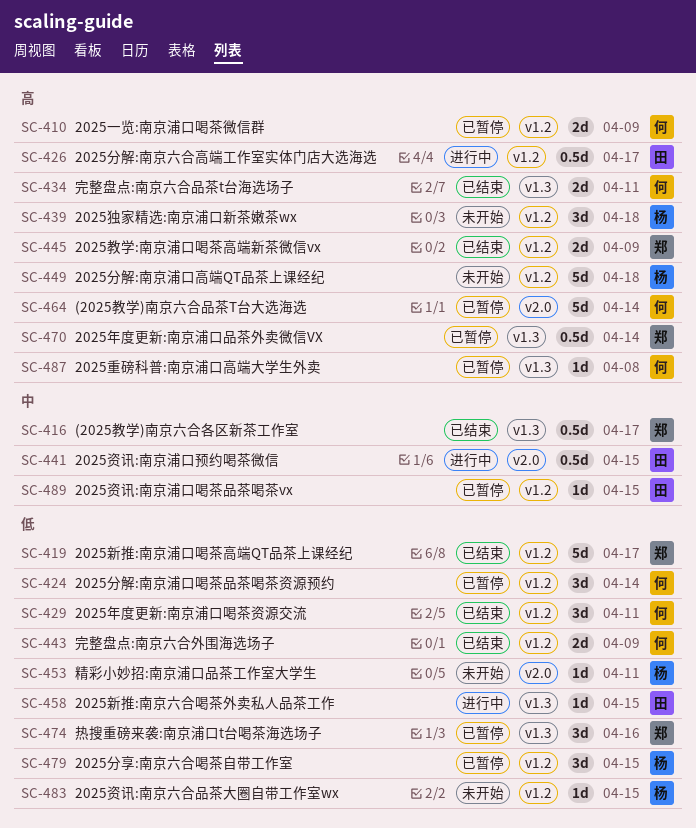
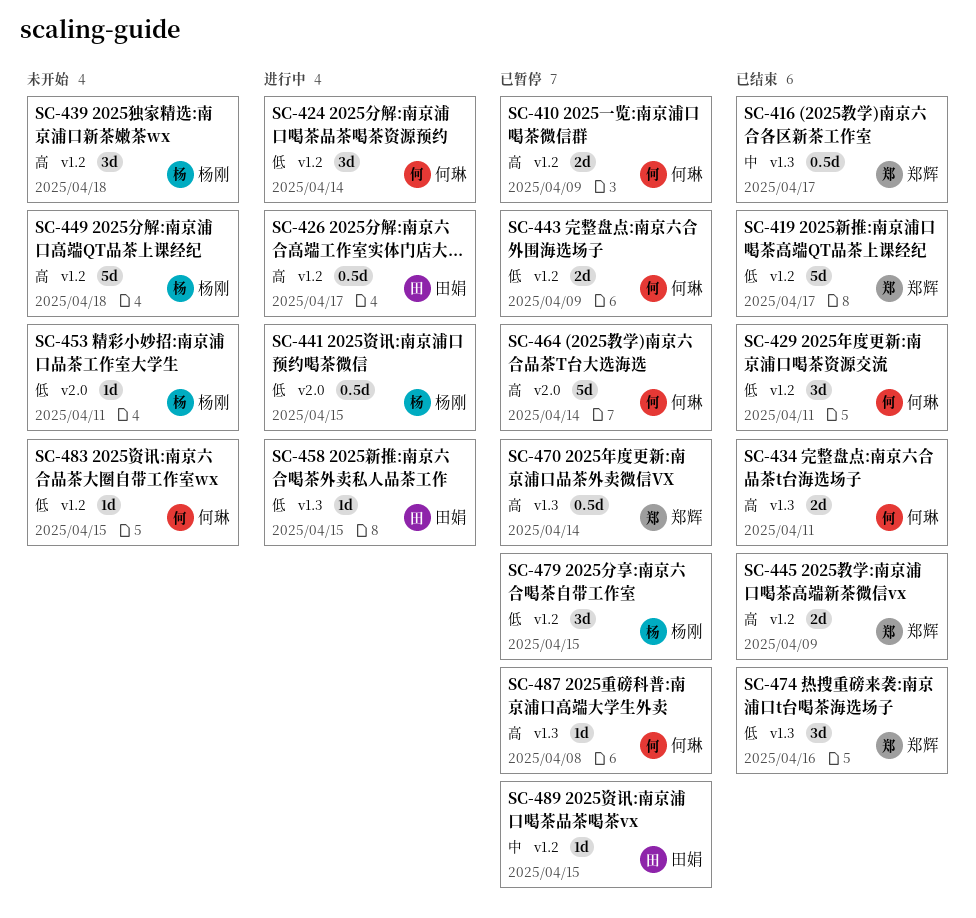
SC-424, status: 已暂停 -> 进行中
SC-441, owner: 田娟 -> 杨刚
SC-441, priority: 中 -> 低
SC-443, status: 已结束 -> 已暂停
SC-474, status: 已暂停 -> 已结束
SC-483, owner: 杨刚 -> 何琳

